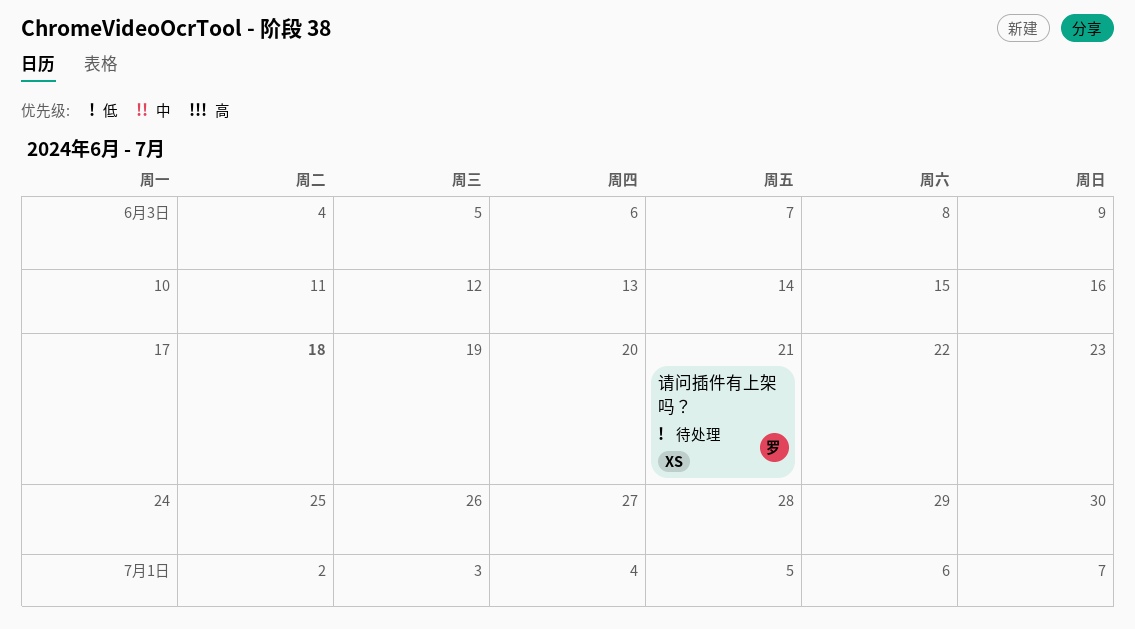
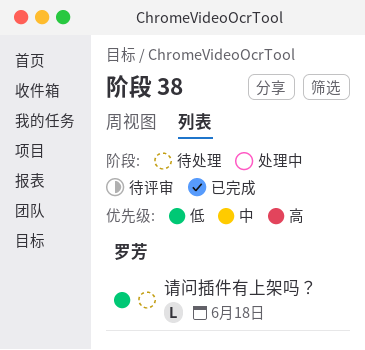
请问插件有上架吗？, estimate: XS -> L
请问插件有上架吗？, due: Jun 21 -> Jun 18

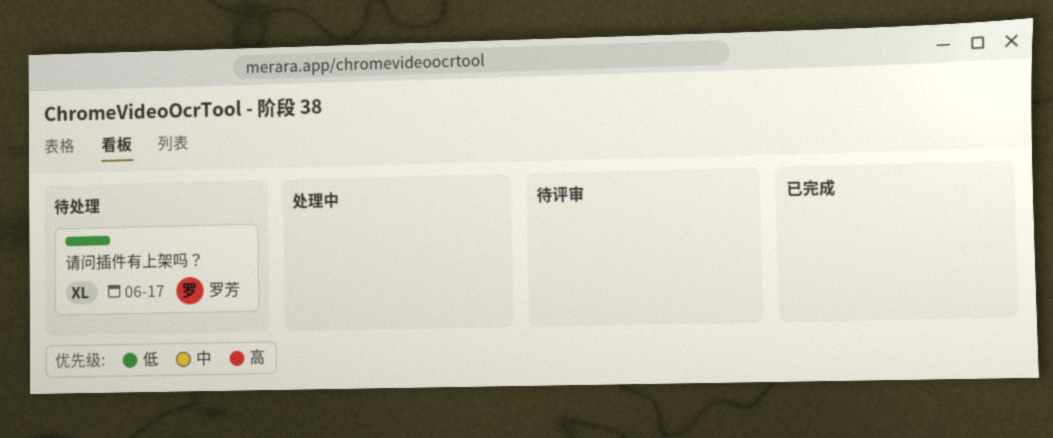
请问插件有上架吗？, estimate: L -> XL
请问插件有上架吗？, due: Jun 18 -> Jun 17

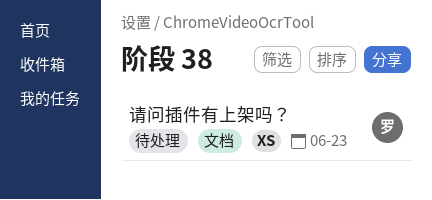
请问插件有上架吗？, estimate: XL -> XS
请问插件有上架吗？, due: Jun 17 -> Jun 23

